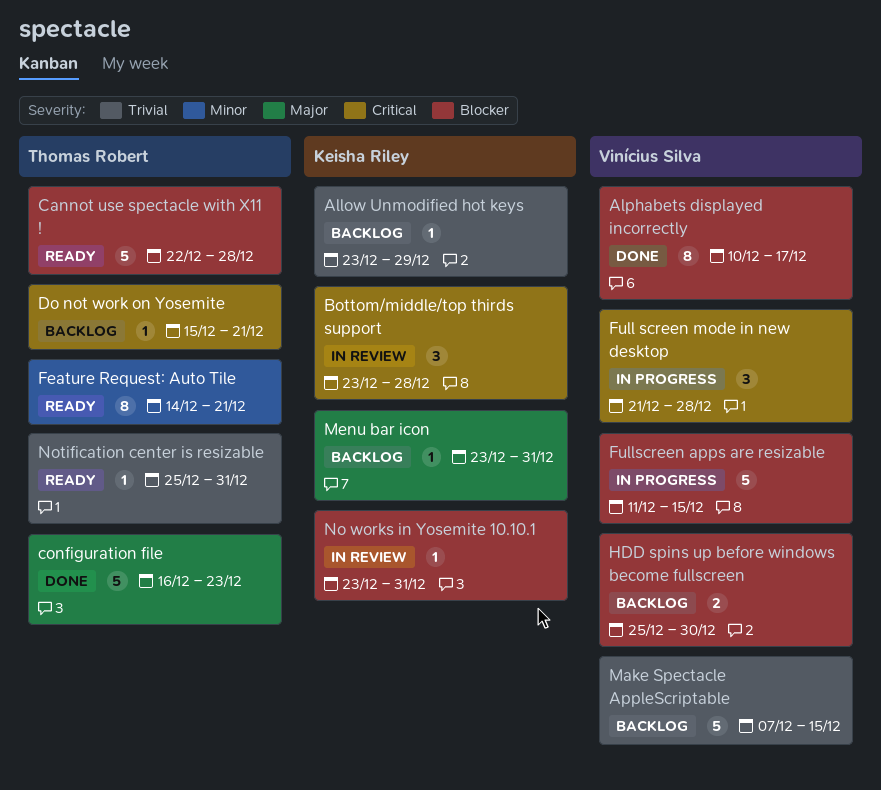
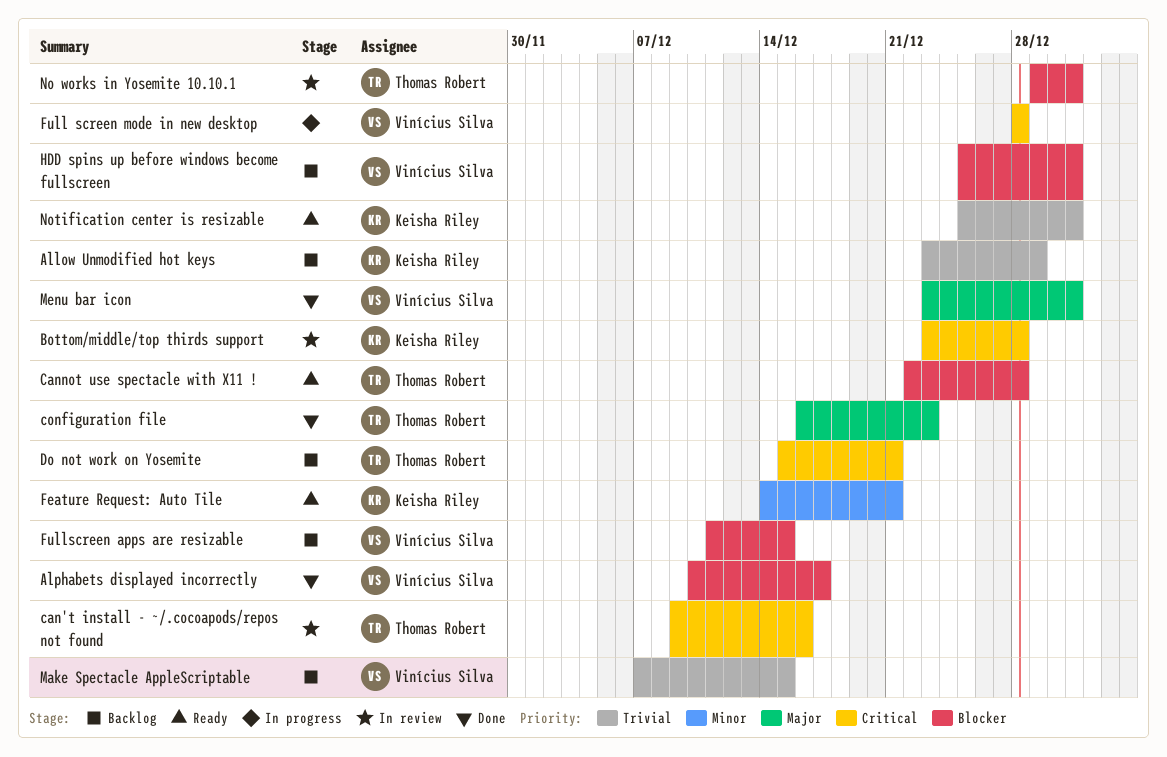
can't install - ~/.cocoapods/repos not found: none -> present
Feature Request: Auto Tile, owner: Thomas Robert -> Keisha Riley
Full screen mode in new desktop, start: Dec 21 -> Dec 28
Fullscreen apps are resizable, status: In progress -> Backlog
HDD spins up before windows become fullscreen, due: Dec 30 -> Dec 31
Menu bar icon, status: Backlog -> Done
Menu bar icon, owner: Keisha Riley -> Vinícius Silva
No works in Yosemite 10.10.1, owner: Keisha Riley -> Thomas Robert
No works in Yosemite 10.10.1, start: Dec 23 -> Dec 29
Notification center is resizable, owner: Thomas Robert -> Keisha Riley

